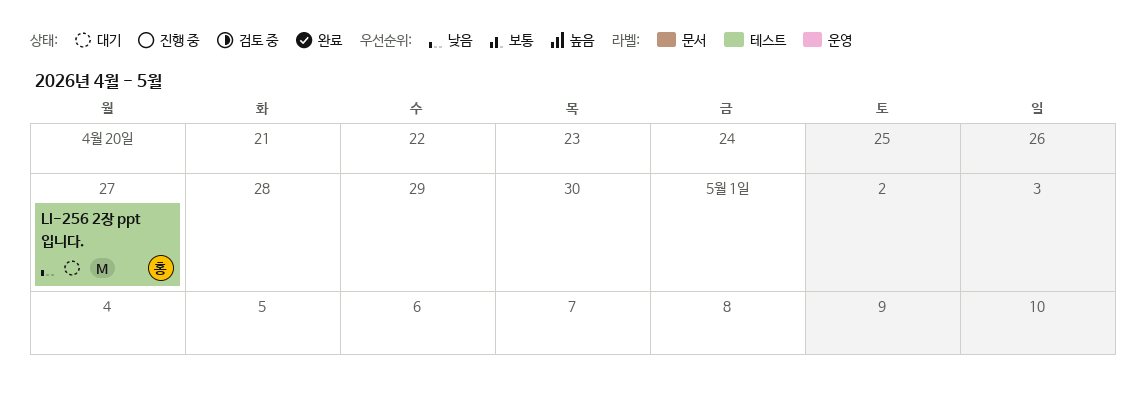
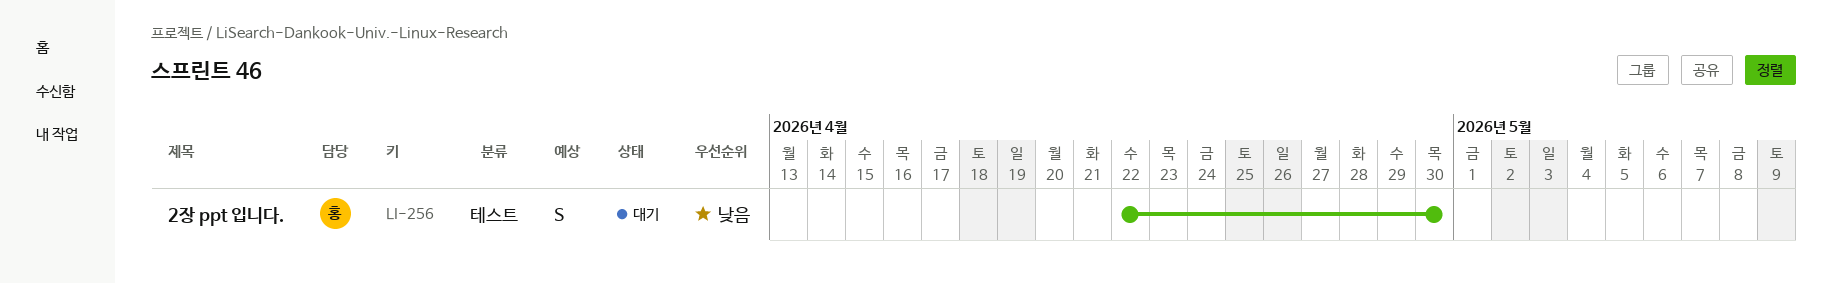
LI-256, estimate: M -> S
LI-256, due: Apr 27 -> Apr 30

